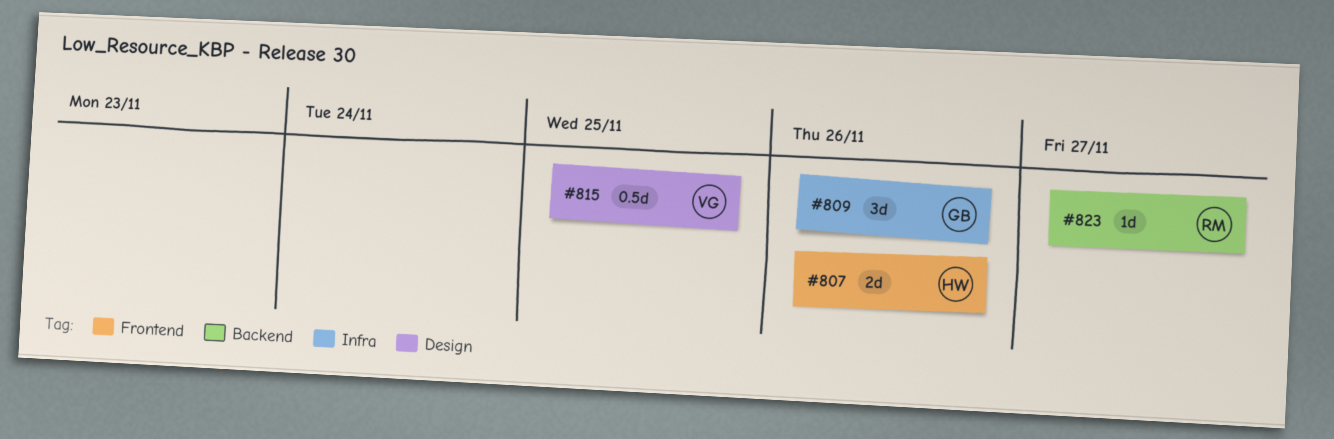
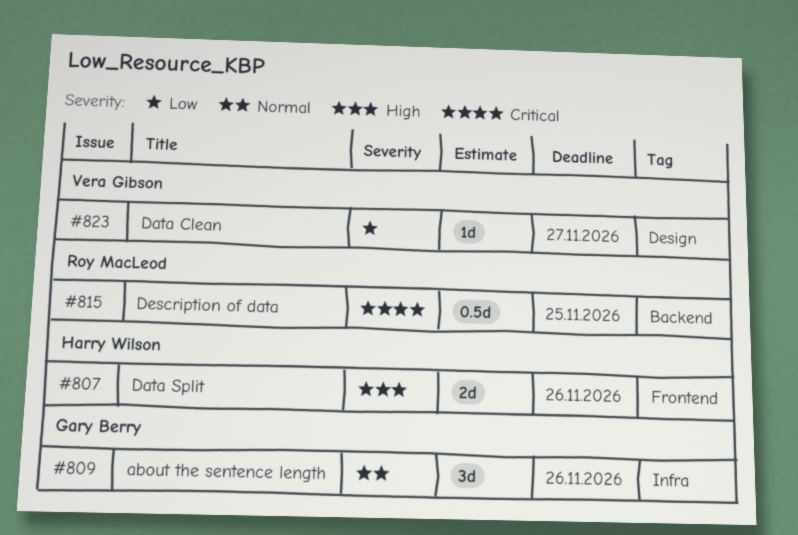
#815, owner: Vera Gibson -> Roy MacLeod
#815, label: Design -> Backend
#823, owner: Roy MacLeod -> Vera Gibson
#823, label: Backend -> Design

